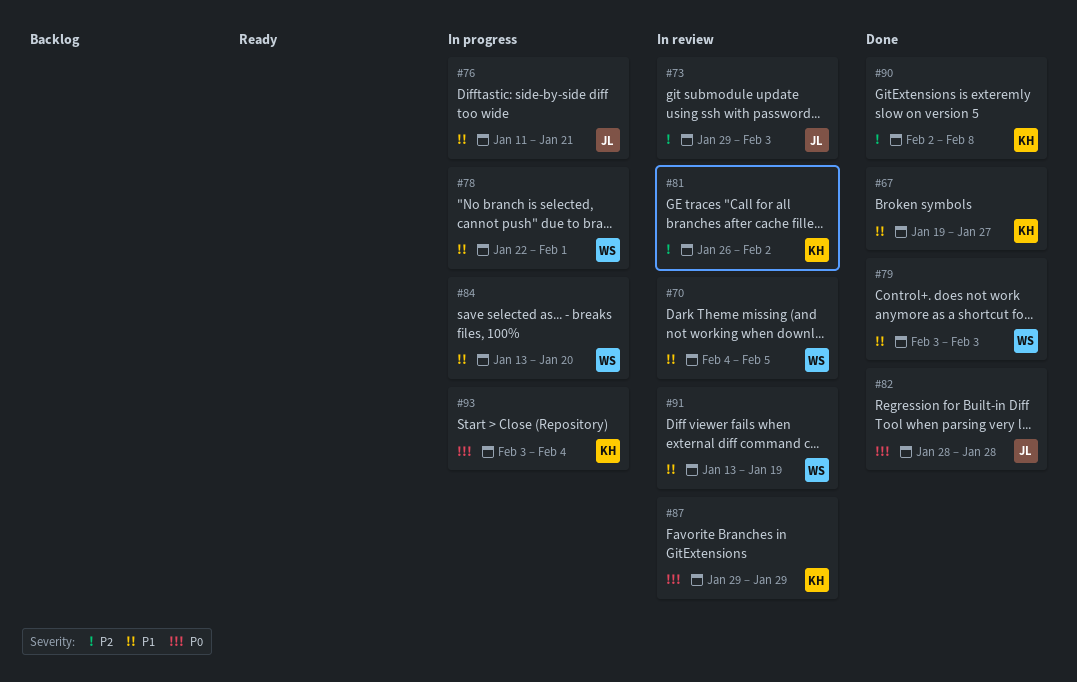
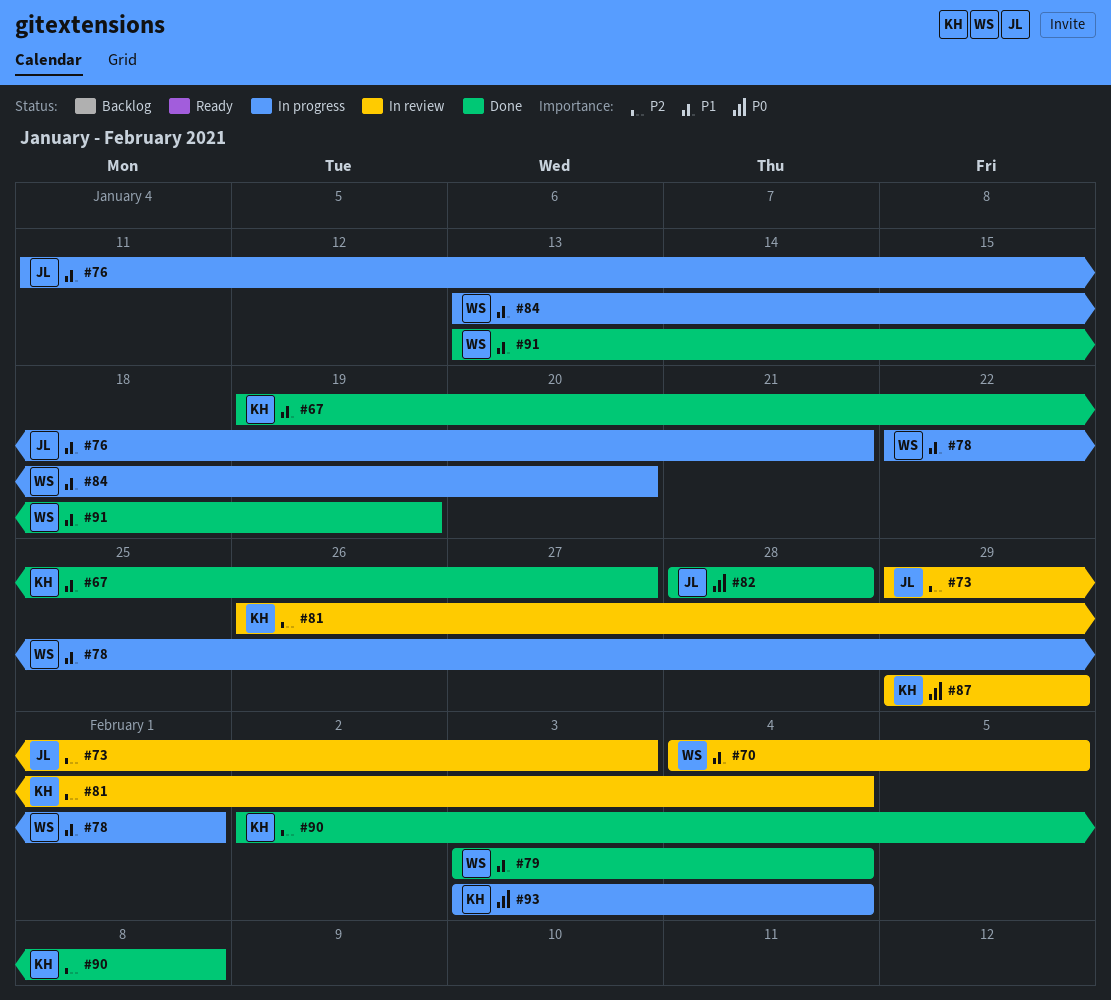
#79, due: Feb 3 -> Feb 4
#81, due: Feb 2 -> Feb 4
#91, status: In review -> Done

